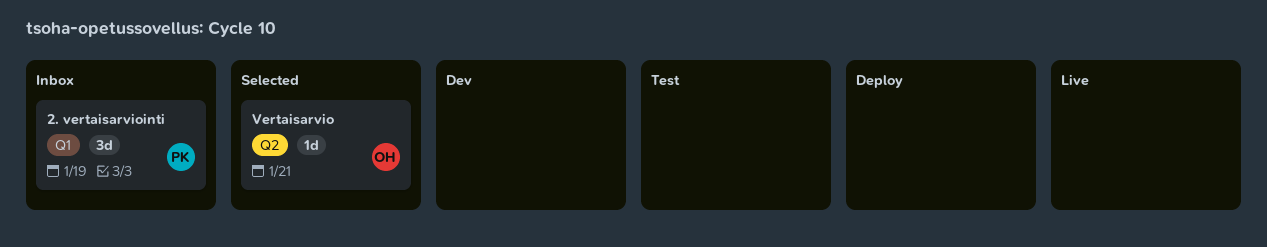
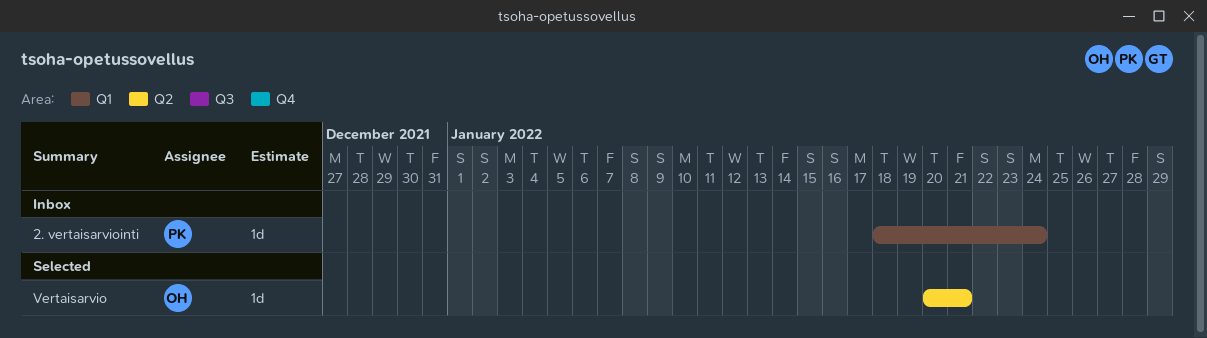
2. vertaisarviointi, estimate: 3d -> 1d
2. vertaisarviointi, due: Jan 19 -> Jan 24

